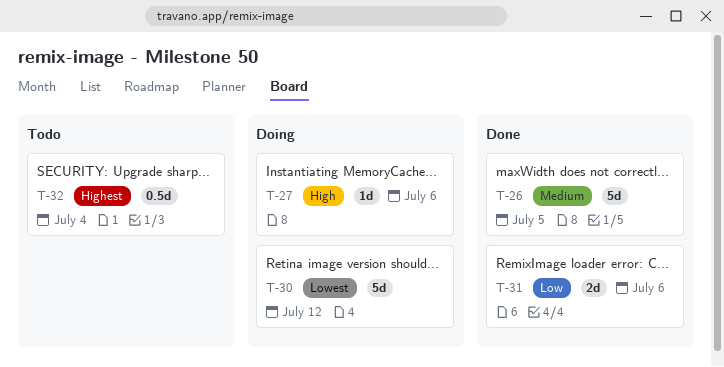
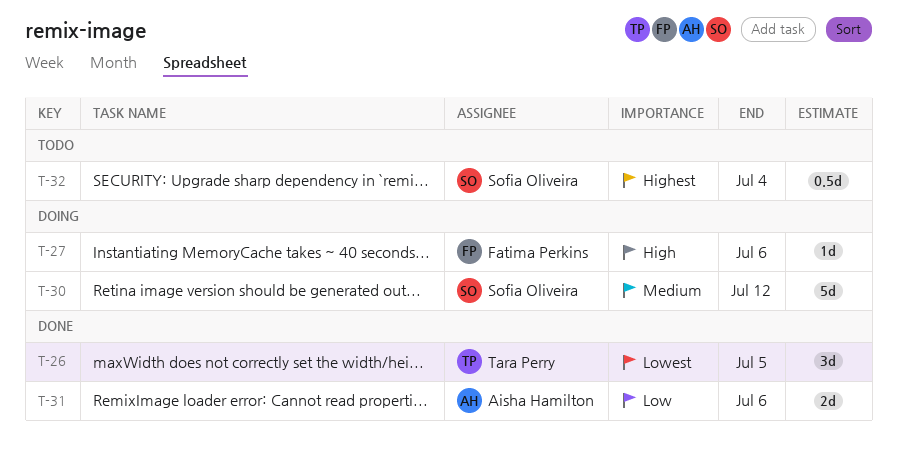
T-26, priority: Medium -> Lowest
T-26, estimate: 5d -> 3d
T-30, priority: Lowest -> Medium

